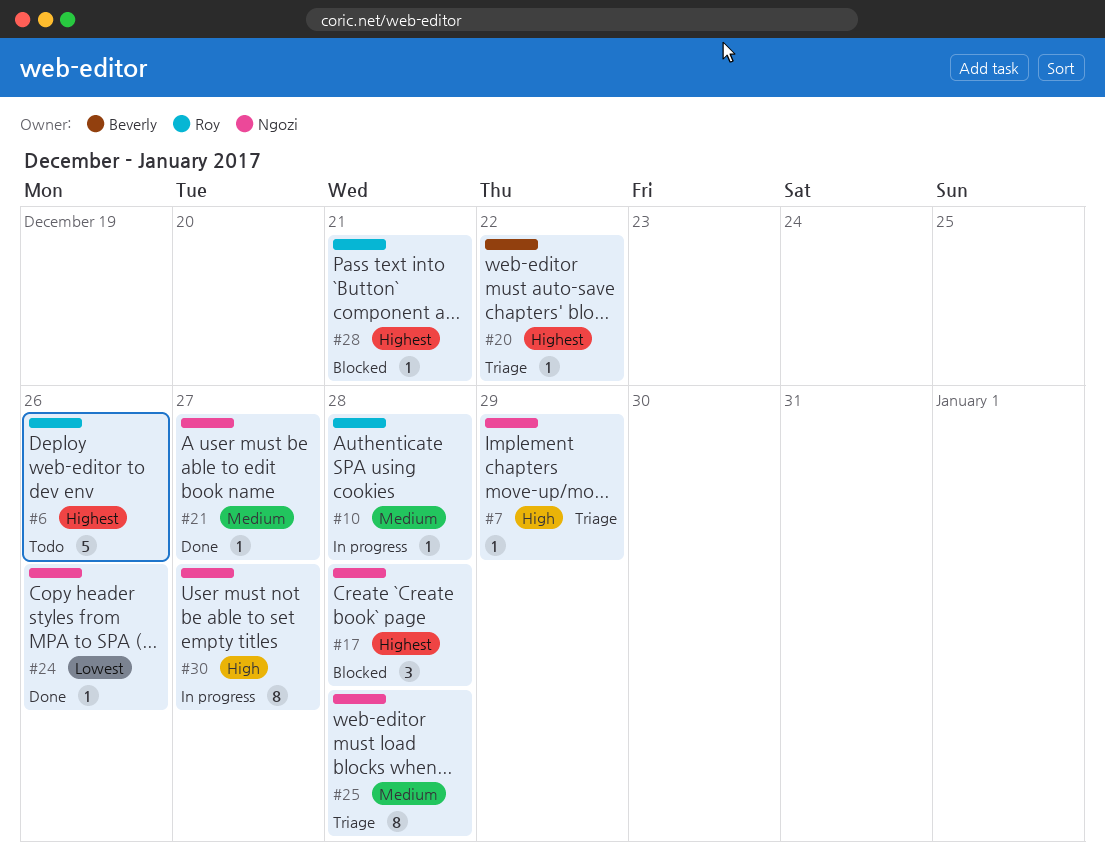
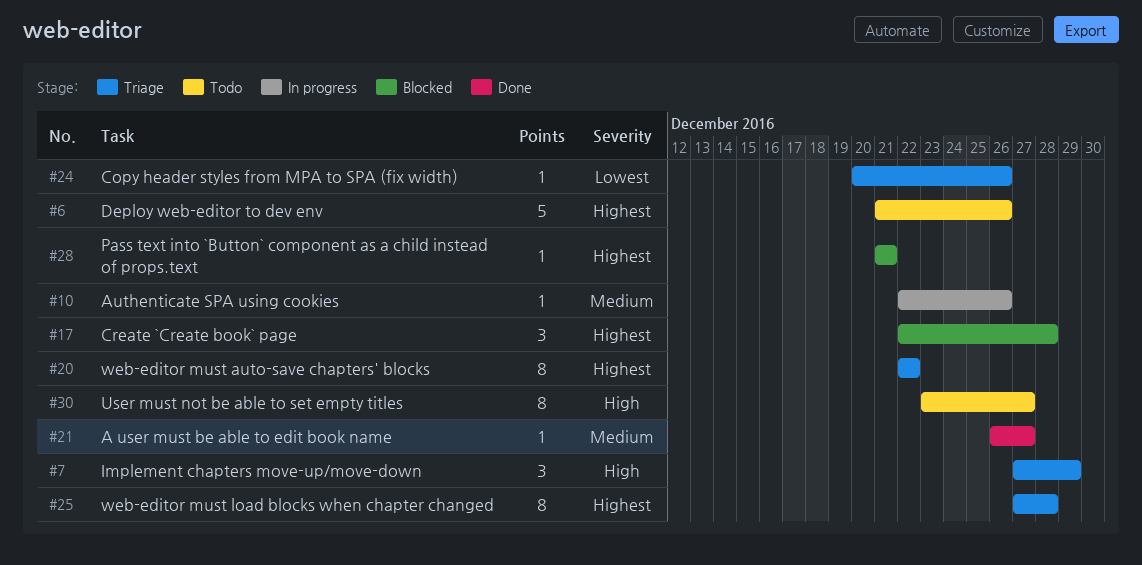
#7, estimate: 1 -> 3
#10, due: Dec 28 -> Dec 26
#20, estimate: 1 -> 8
#24, status: Done -> Triage
#25, priority: Medium -> Highest
#30, status: In progress -> Todo

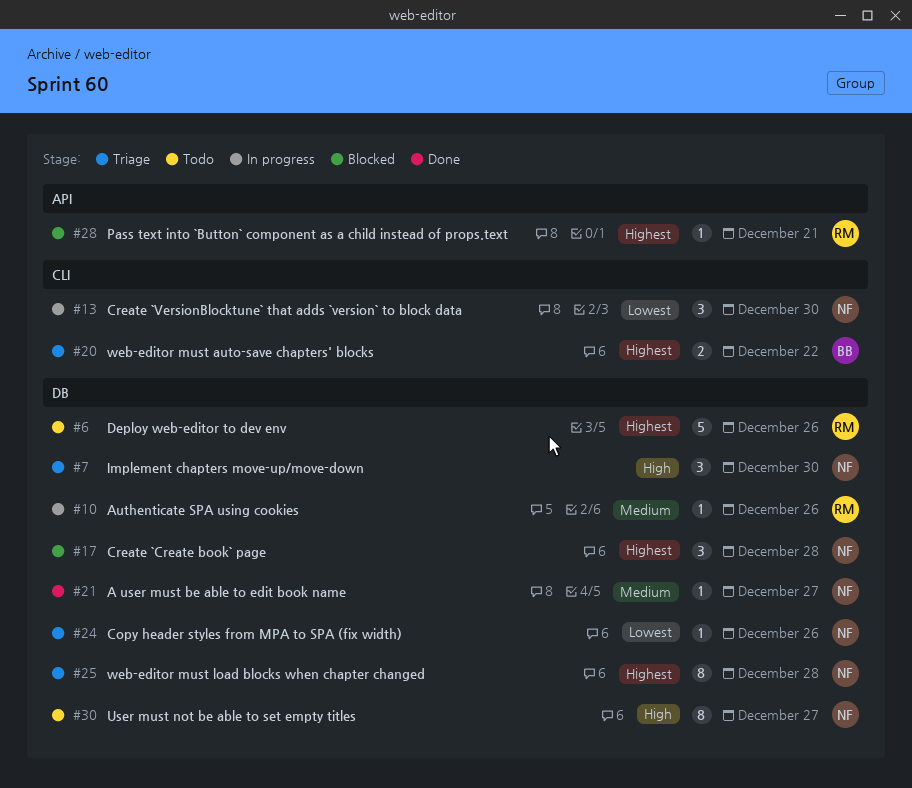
#7, due: Dec 29 -> Dec 30
#13: none -> present
#20, estimate: 8 -> 2

